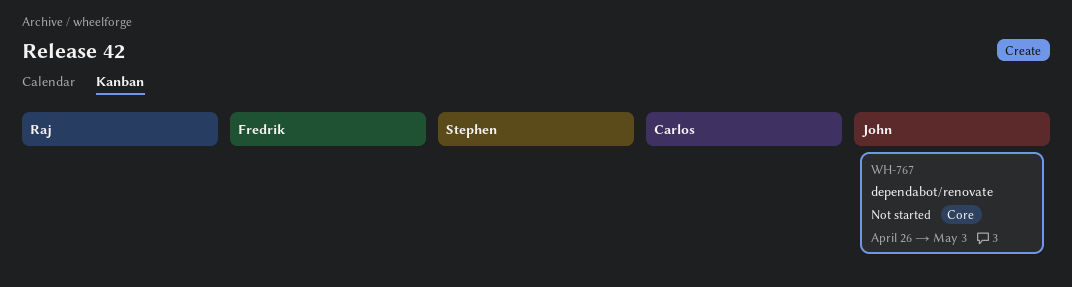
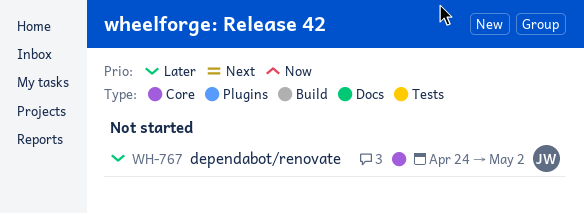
WH-767, start: Apr 26 -> Apr 24
WH-767, due: May 3 -> May 2

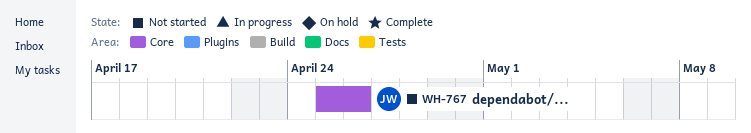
WH-767, start: Apr 24 -> Apr 25
WH-767, due: May 2 -> Apr 26

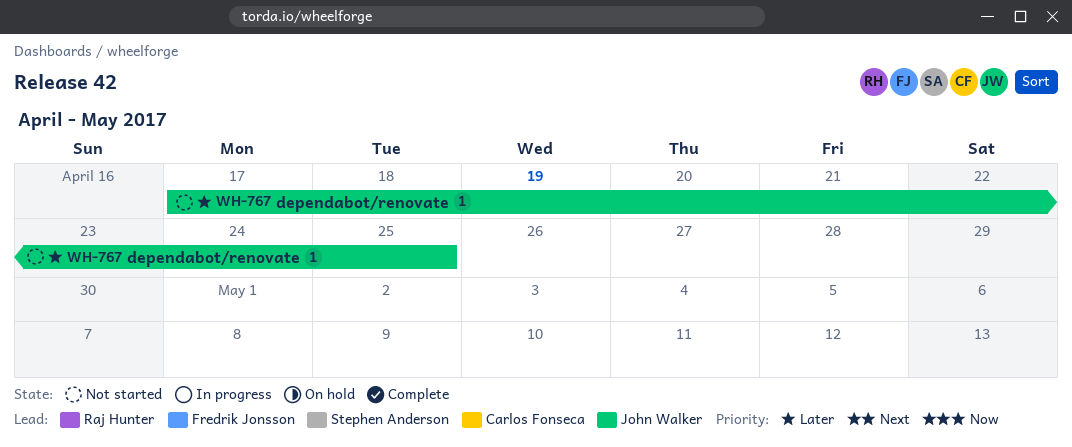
WH-767, start: Apr 25 -> Apr 17
WH-767, due: Apr 26 -> Apr 25

